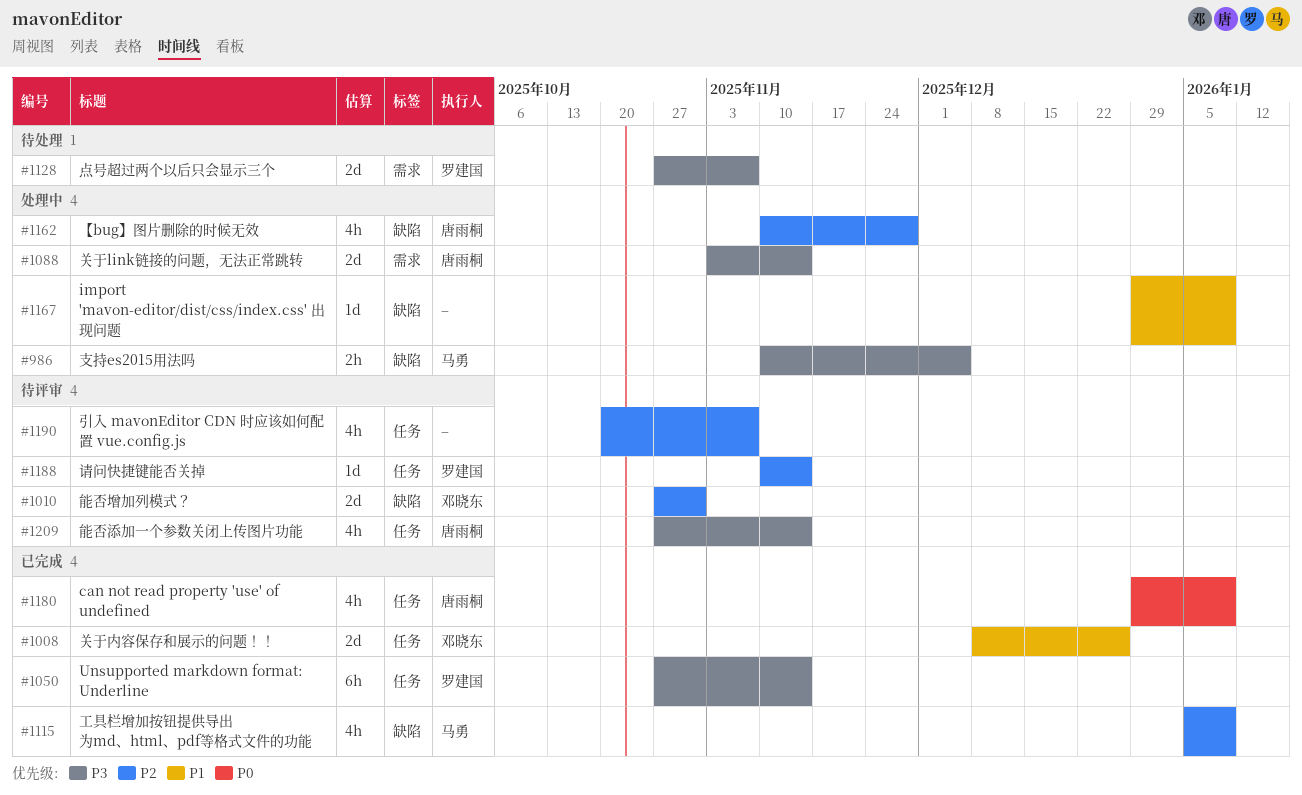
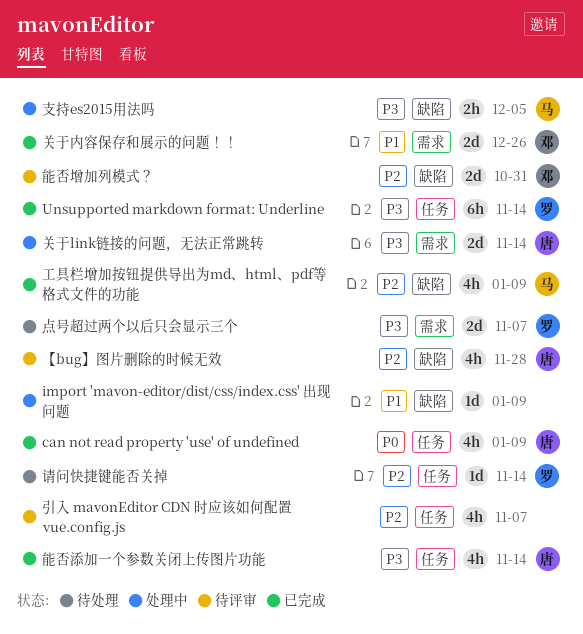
【bug】图片删除的时候无效, status: 处理中 -> 待评审
关于内容保存和展示的问题！！, label: 任务 -> 需求
能否添加一个参数关闭上传图片功能, status: 待评审 -> 已完成
请问快捷键能否关掉, status: 待评审 -> 待处理

